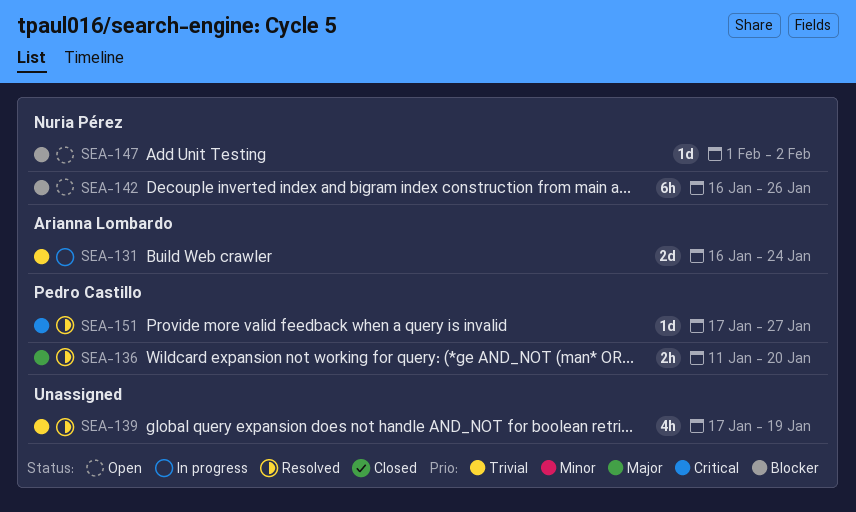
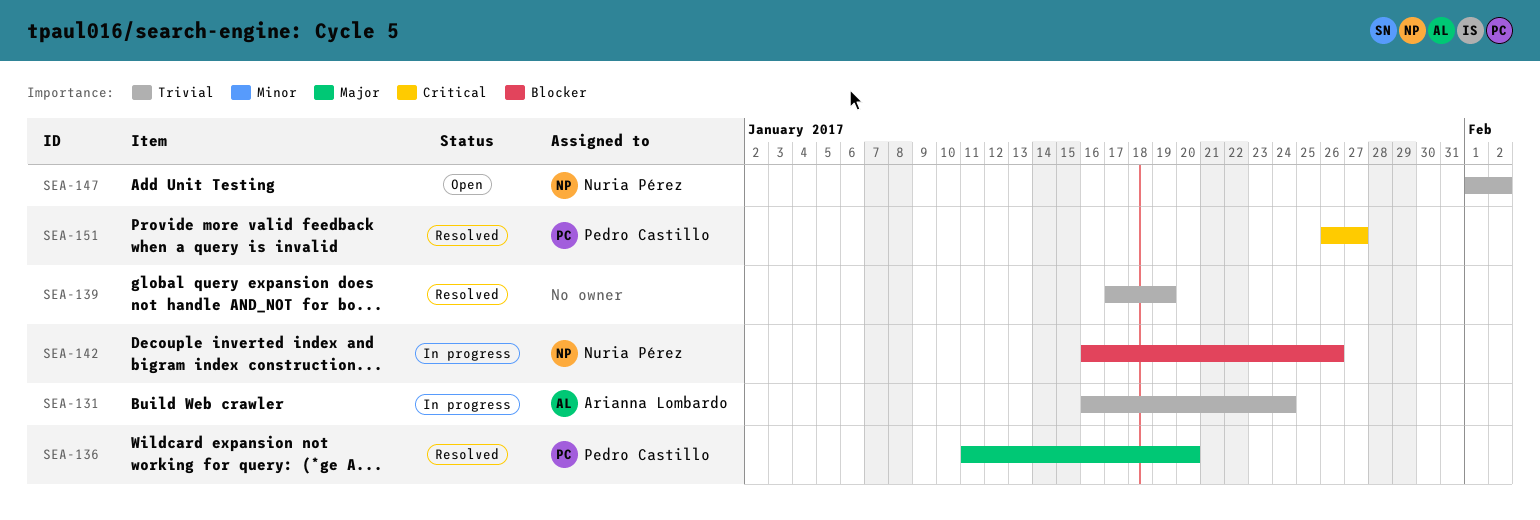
SEA-142, status: Open -> In progress
SEA-147, priority: Blocker -> Trivial
SEA-151, start: Jan 17 -> Jan 26

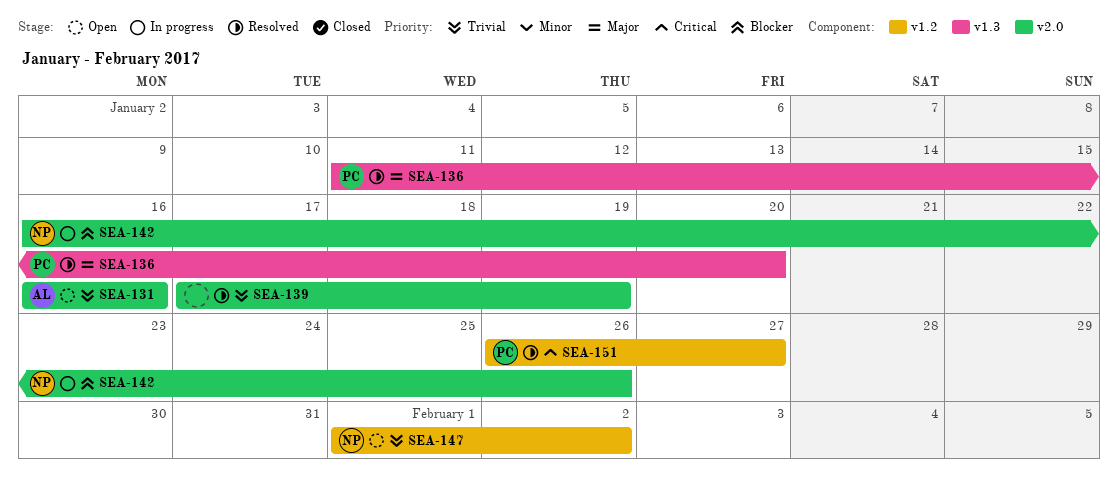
SEA-131, status: In progress -> Open
SEA-131, due: Jan 24 -> Jan 16

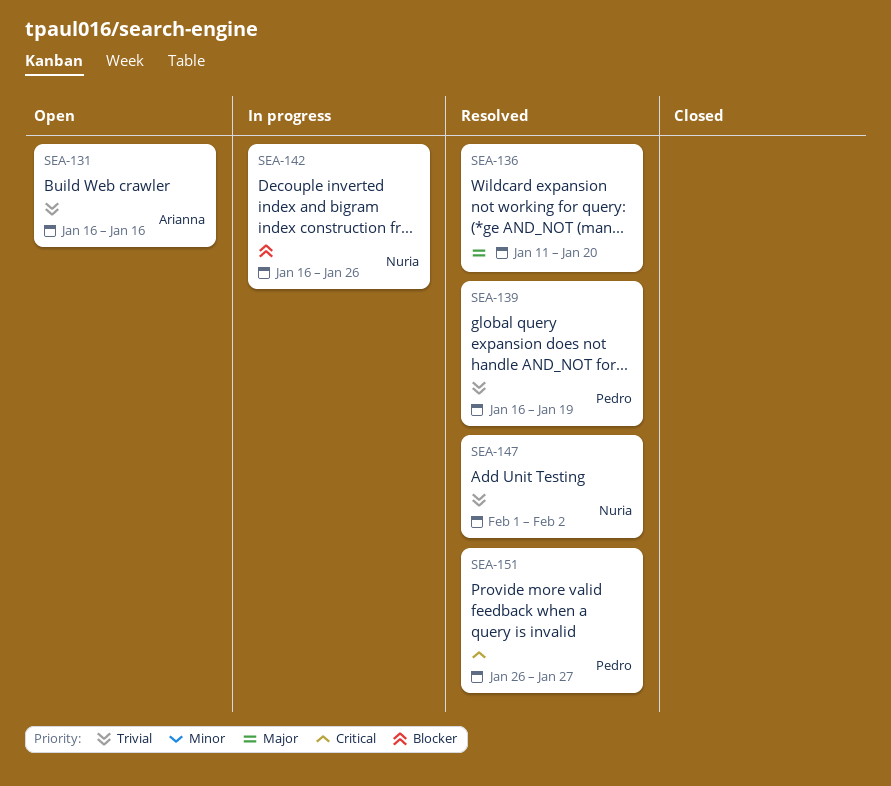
SEA-136, owner: Pedro -> none
SEA-139, owner: none -> Pedro
SEA-139, start: Jan 17 -> Jan 16
SEA-147, status: Open -> Resolved

